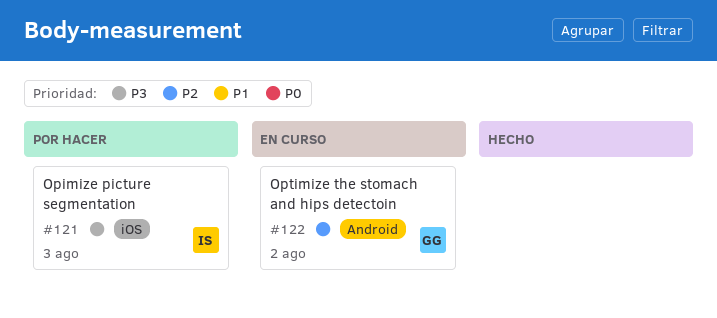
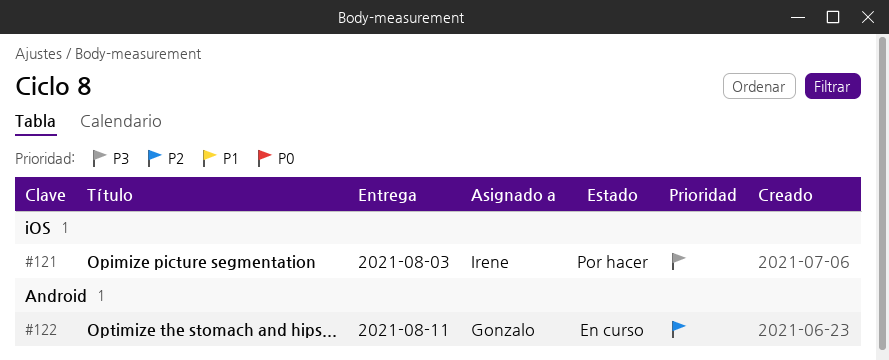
#122, due: Aug 2 -> Aug 11

